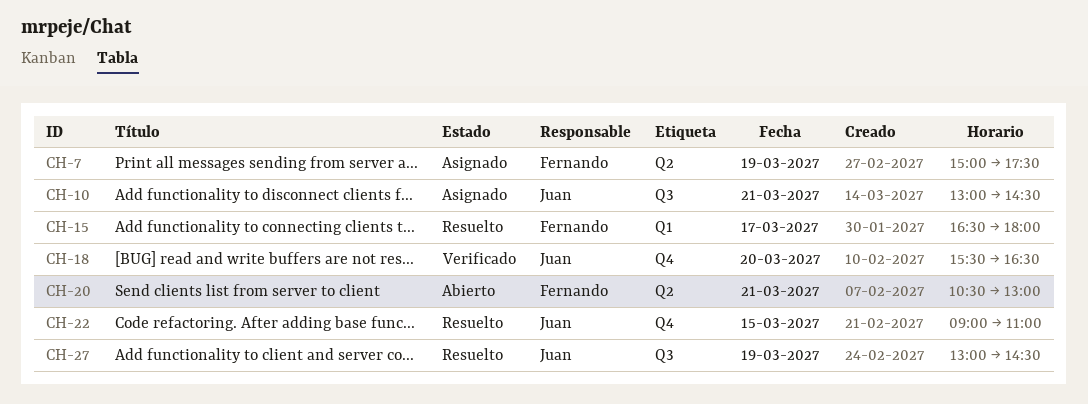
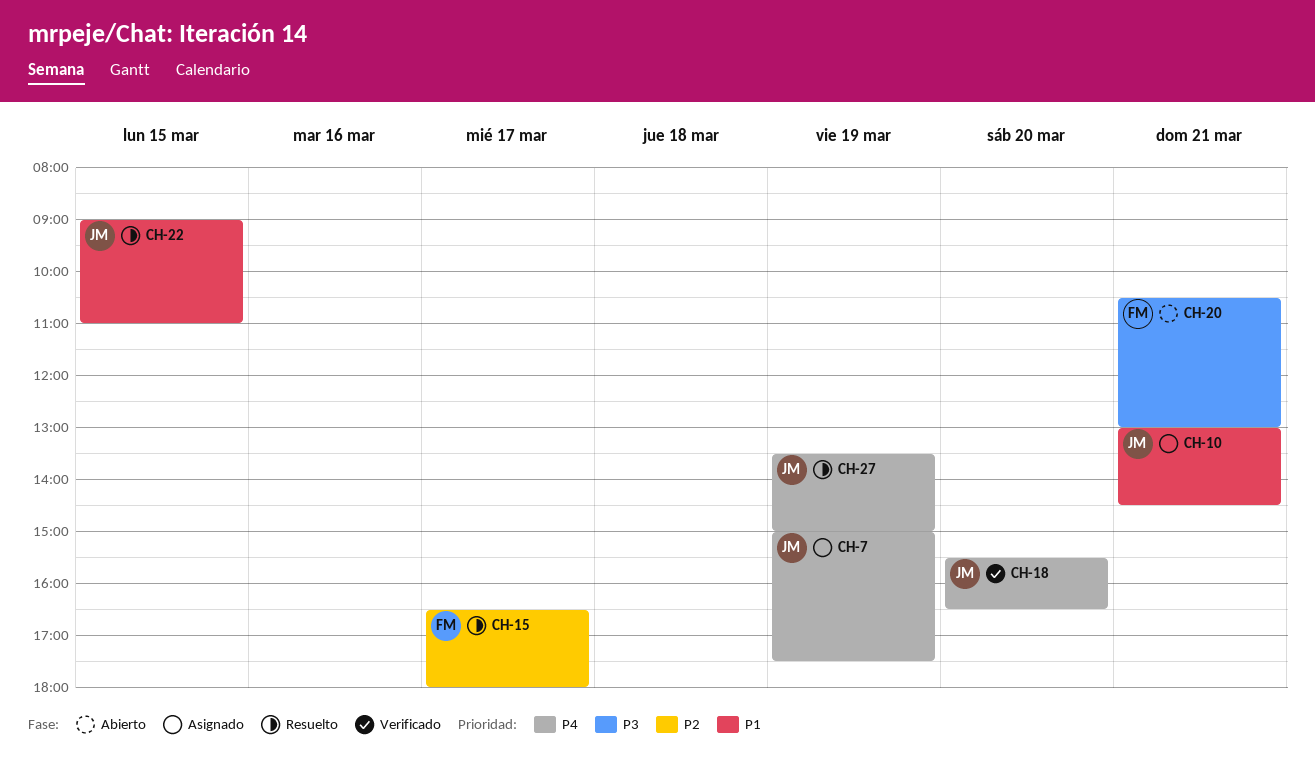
CH-7, owner: Fernando -> Juan
CH-27, begins: 13:00 -> 13:30
CH-27, ends: 14:30 -> 15:00

